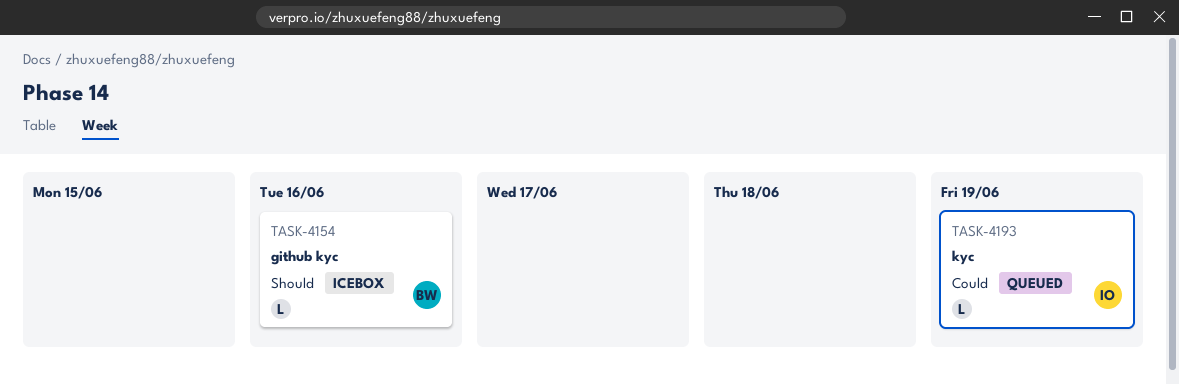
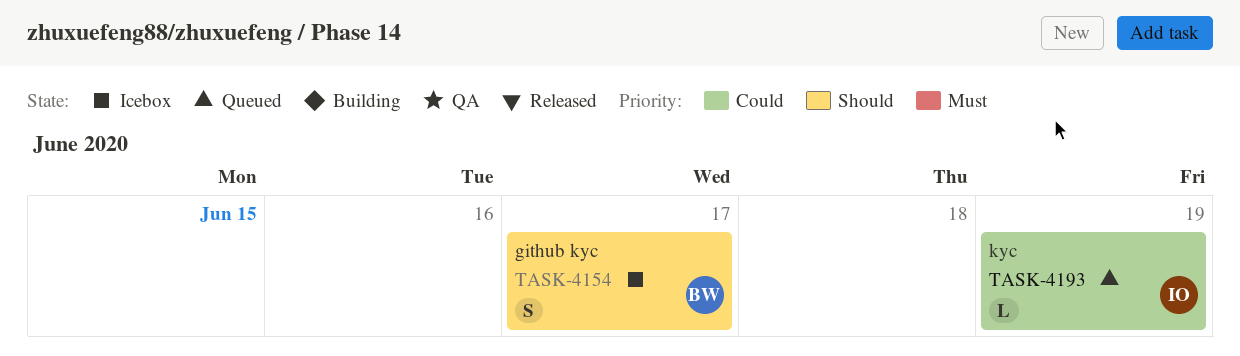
TASK-4154, estimate: L -> S
TASK-4154, due: Jun 16 -> Jun 17

